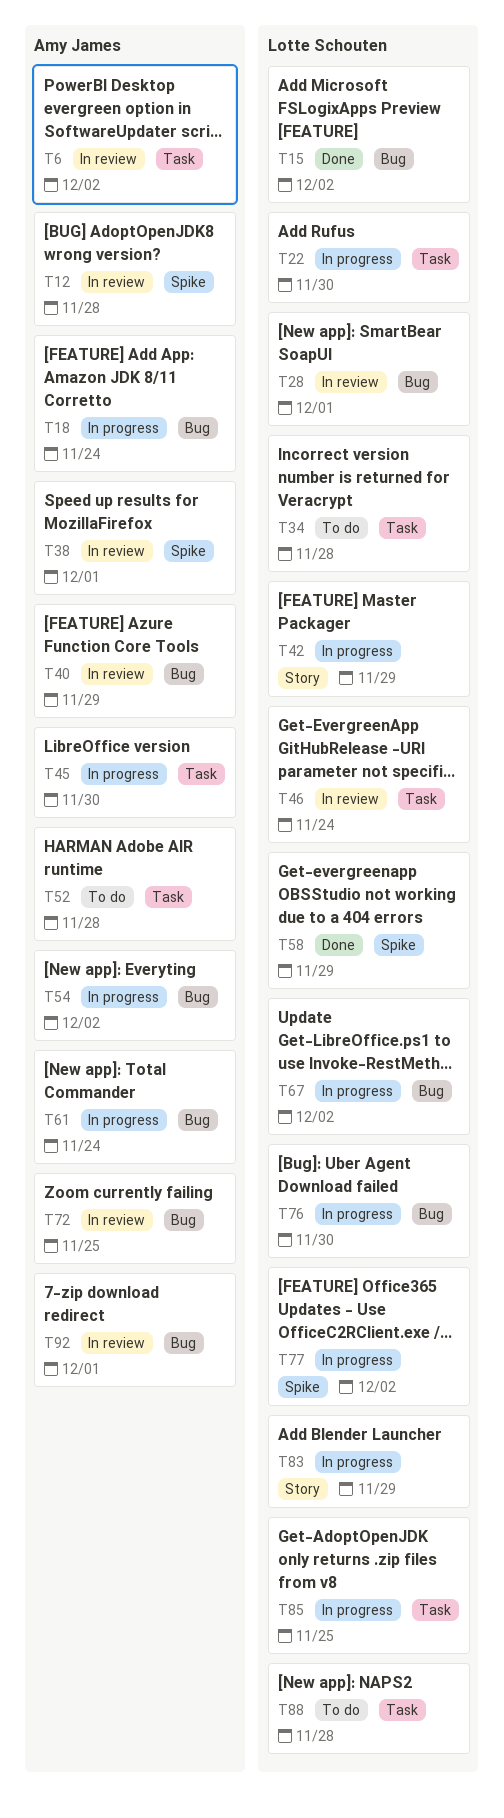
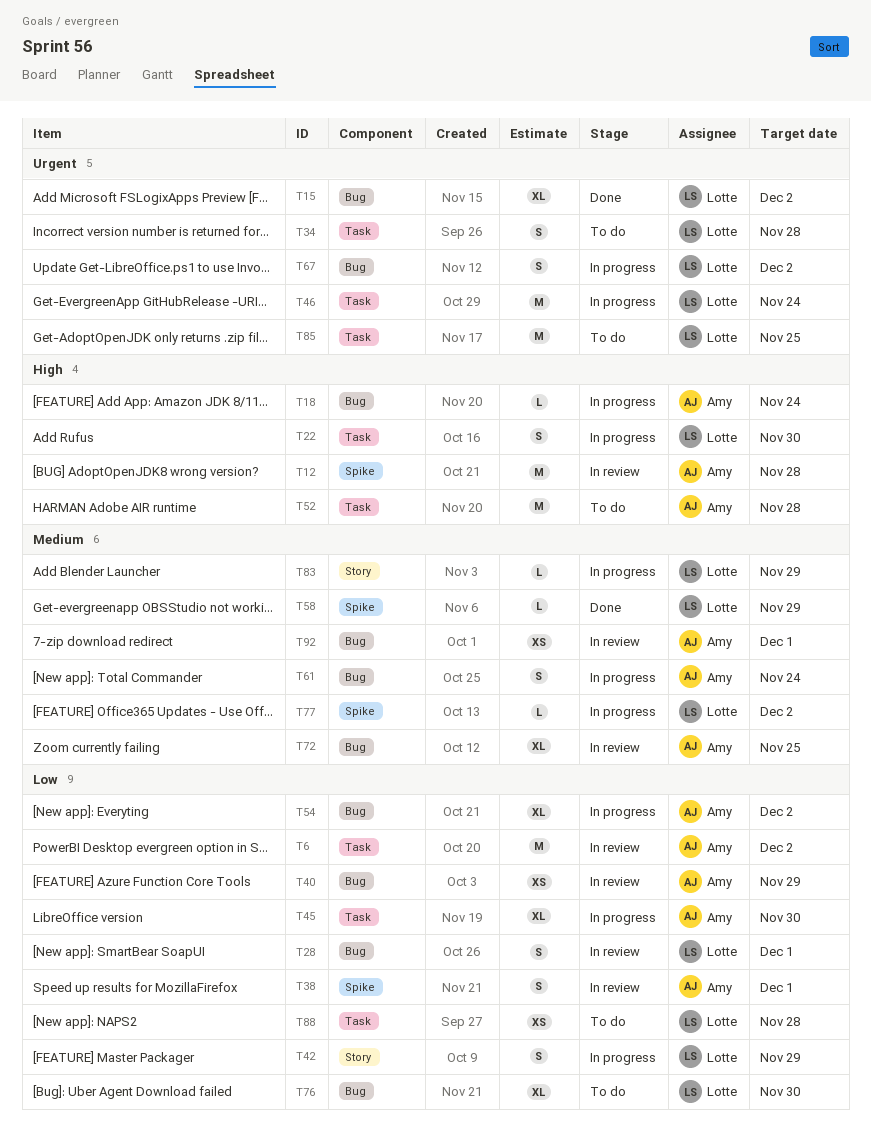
T46, status: In review -> In progress
T76, status: In progress -> To do
T85, status: In progress -> To do

